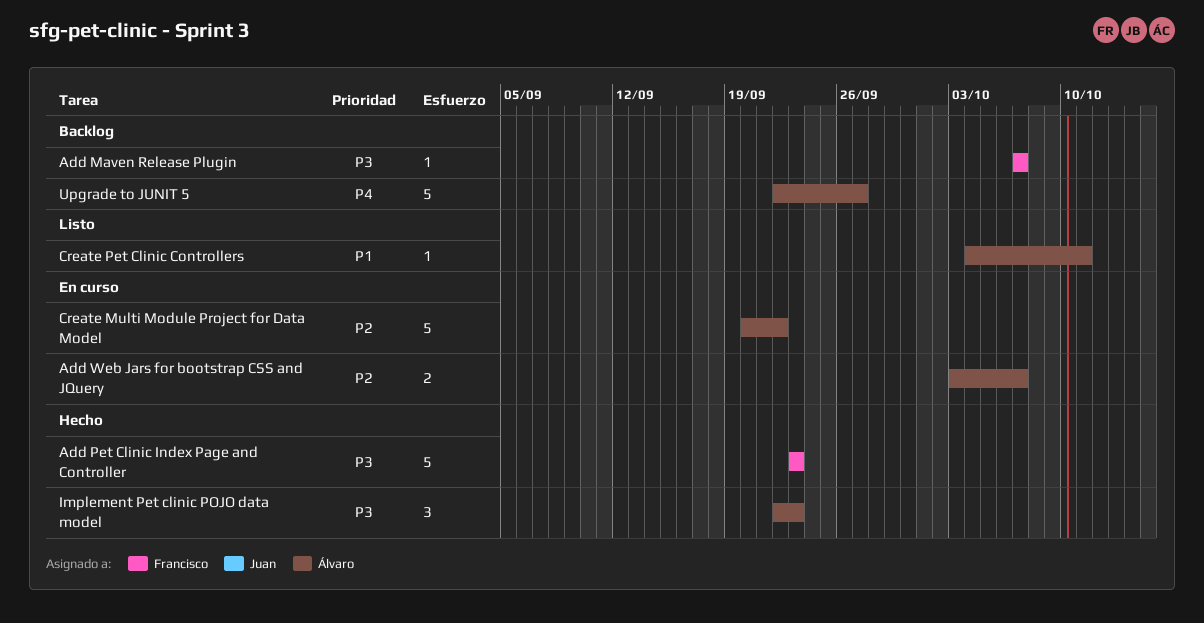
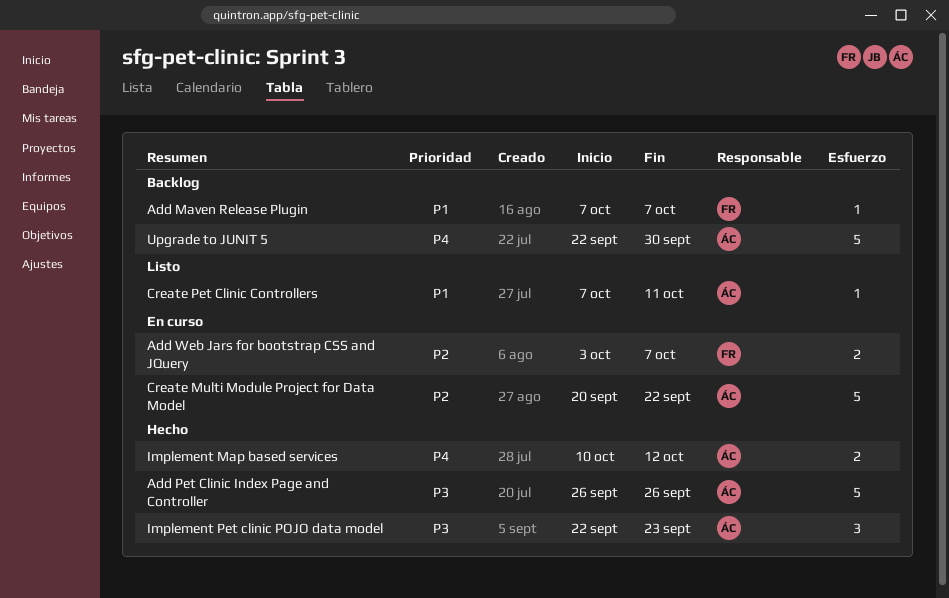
Add Maven Release Plugin, priority: P3 -> P1
Add Pet Clinic Index Page and Controller, owner: Francisco -> Álvaro
Add Pet Clinic Index Page and Controller, start: Sep 23 -> Sep 26
Add Pet Clinic Index Page and Controller, due: Sep 23 -> Sep 26
Add Web Jars for bootstrap CSS and JQuery, owner: Álvaro -> Francisco
Create Pet Clinic Controllers, start: Oct 4 -> Oct 7
Implement Map based services: none -> present
Upgrade to JUNIT 5, due: Sep 27 -> Sep 30

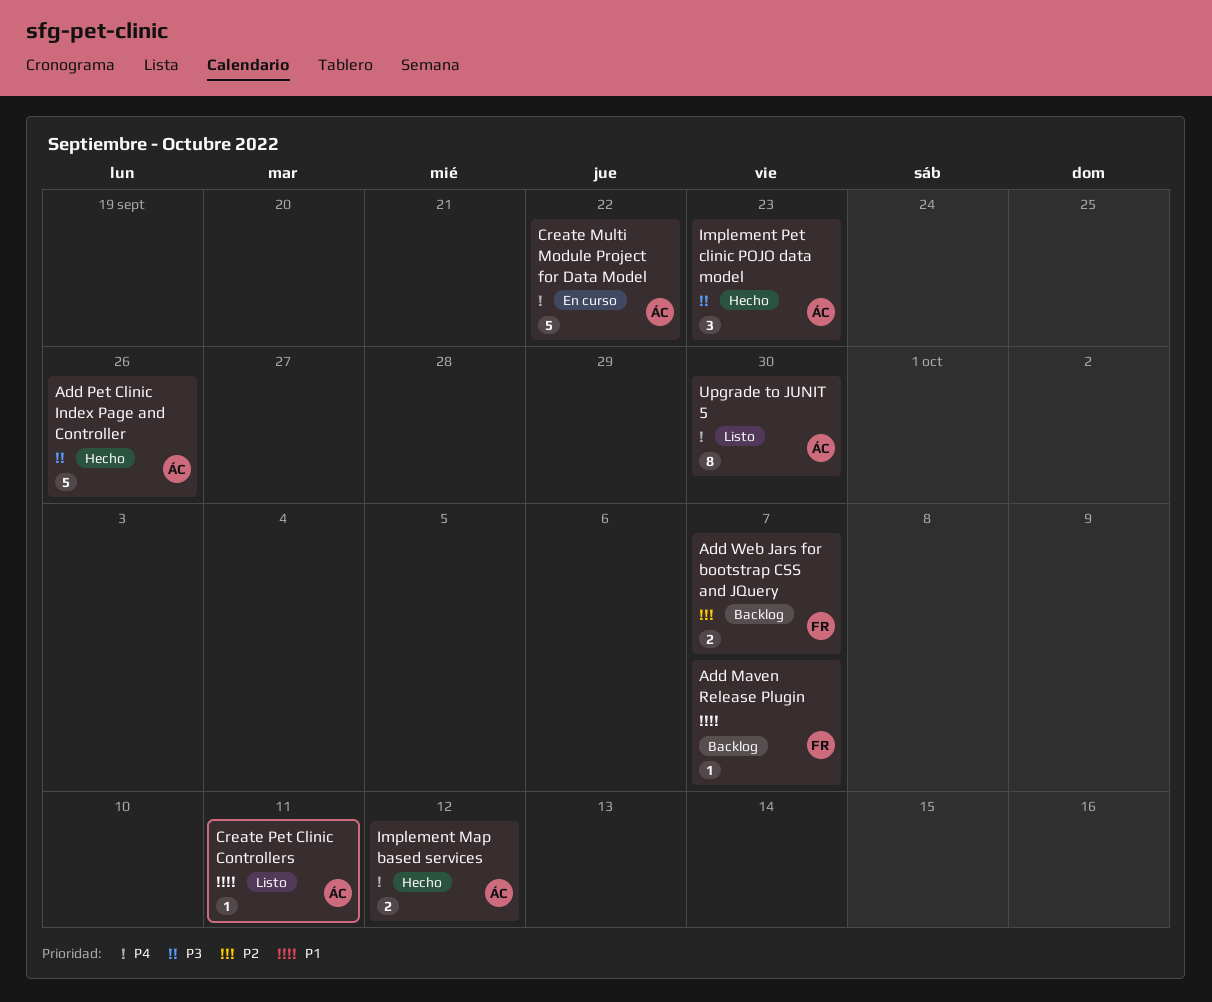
Add Web Jars for bootstrap CSS and JQuery, status: En curso -> Backlog
Create Multi Module Project for Data Model, priority: P2 -> P4
Upgrade to JUNIT 5, status: Backlog -> Listo
Upgrade to JUNIT 5, estimate: 5 -> 8

